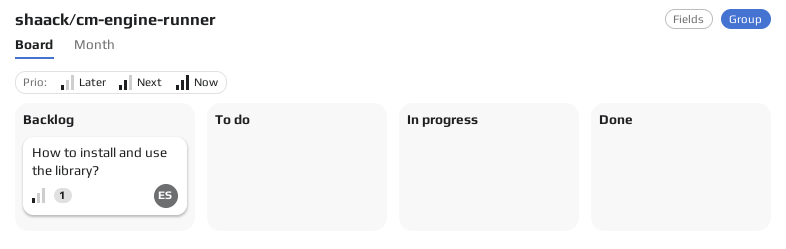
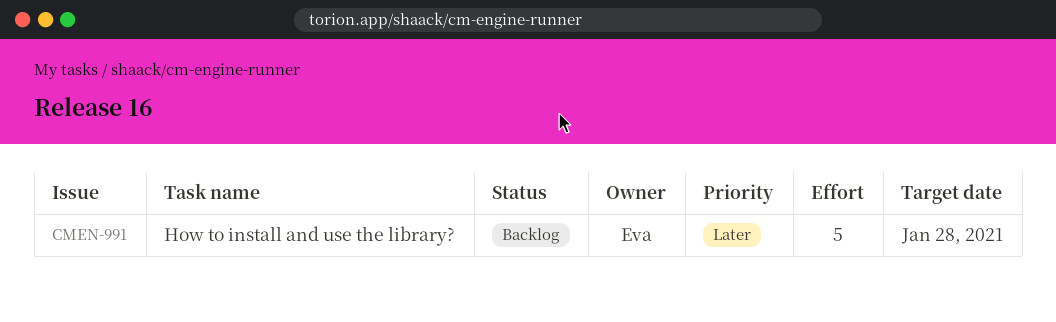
How to install and use the library?, estimate: 1 -> 5

